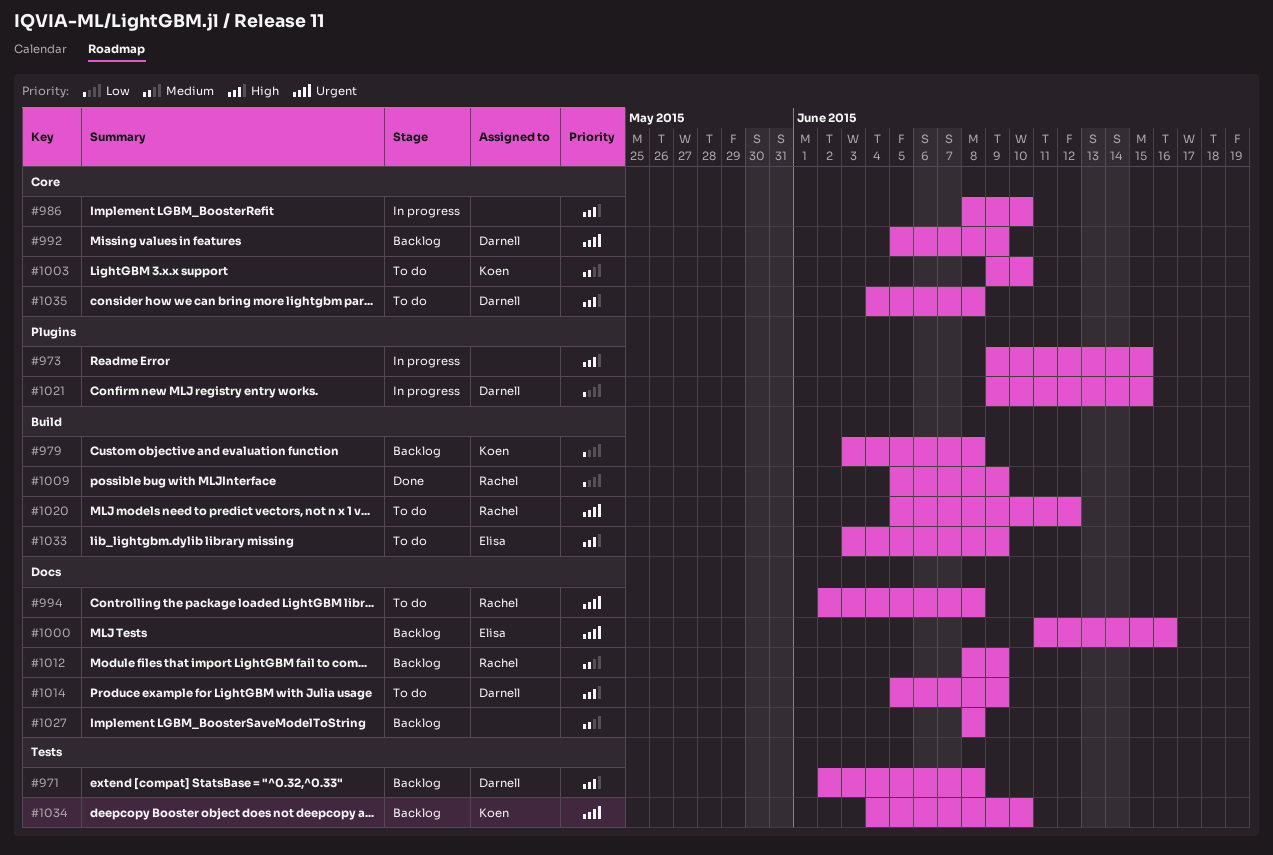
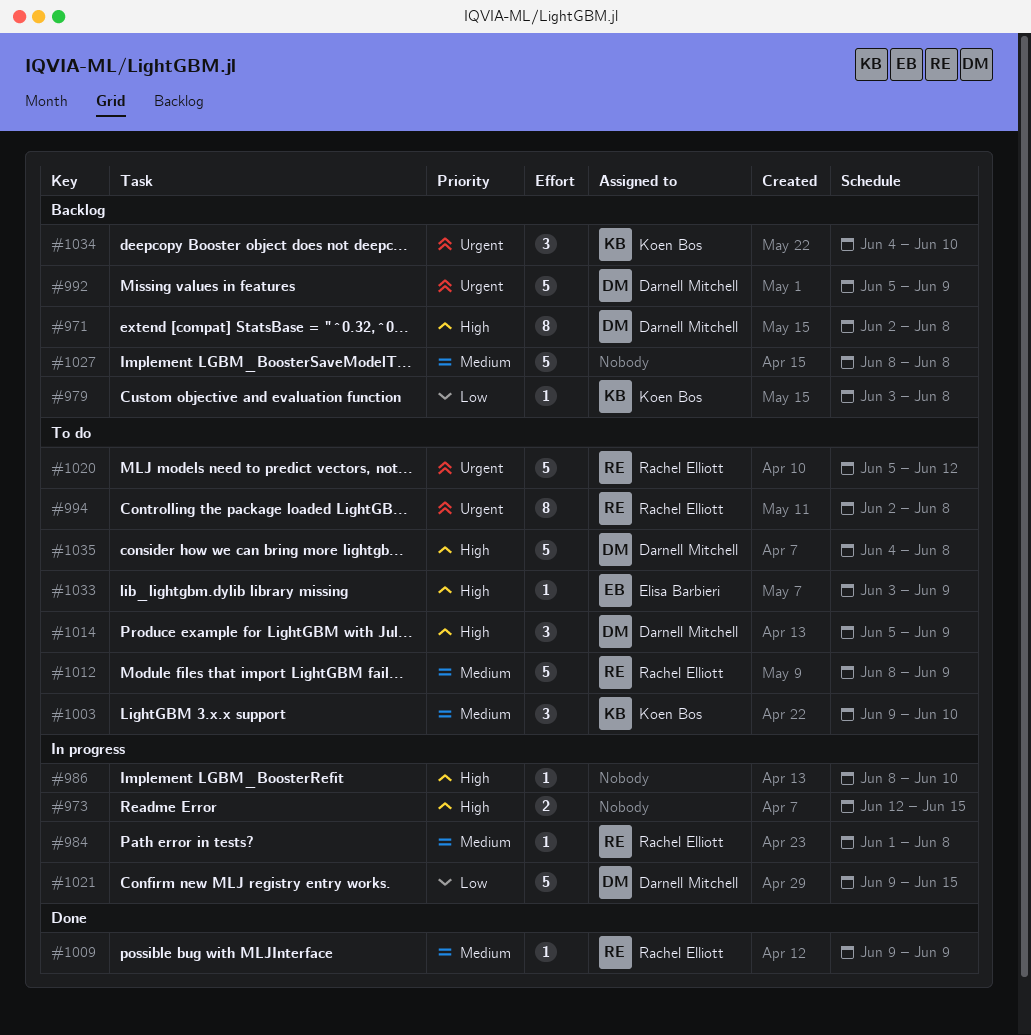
#973, start: Jun 9 -> Jun 12
#984: none -> present
#1000: present -> none
#1009, priority: Low -> Medium
#1009, start: Jun 5 -> Jun 9
#1012, status: Backlog -> To do

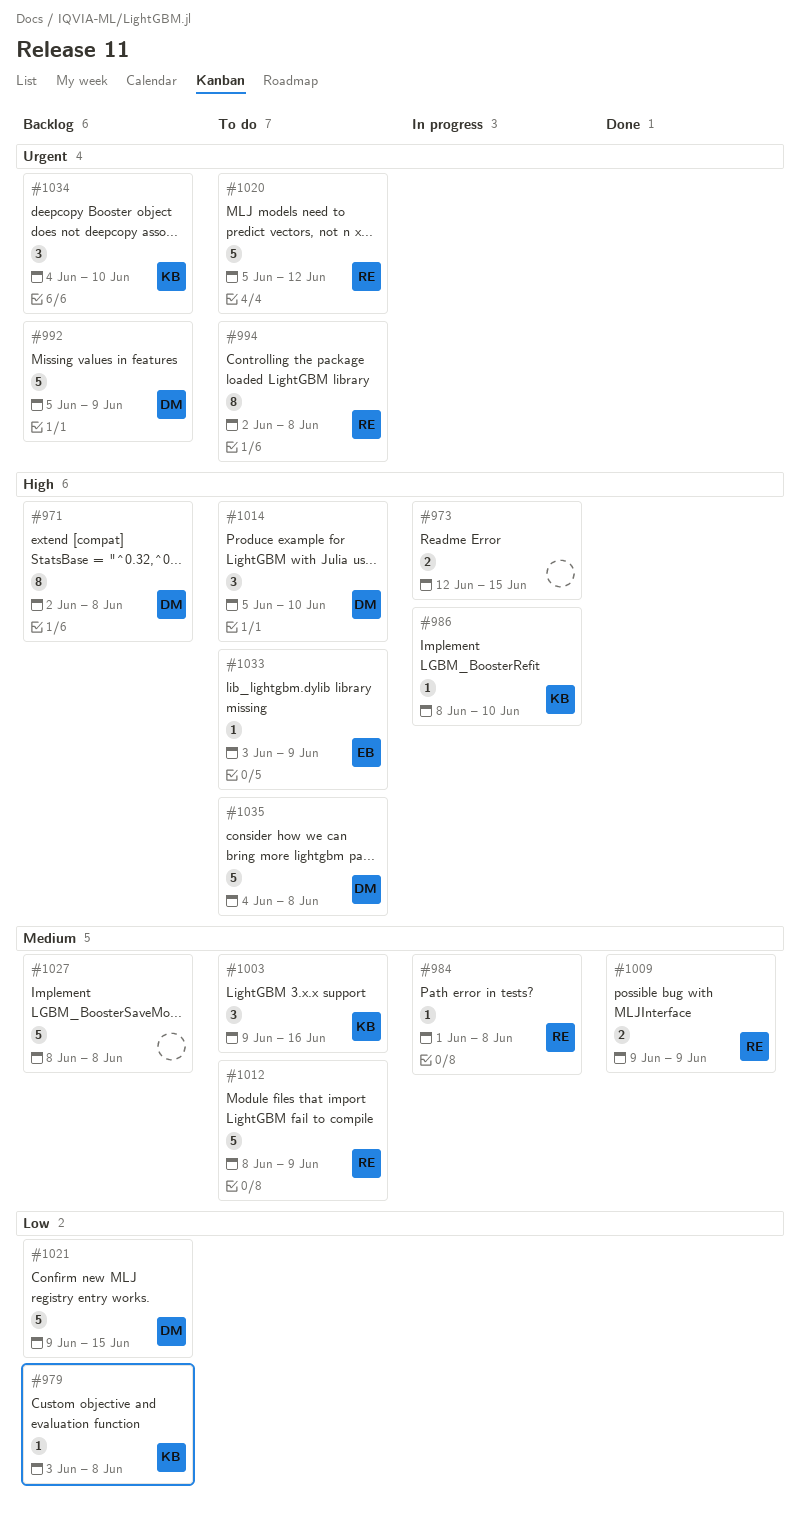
#986, owner: none -> Koen Bos
#1003, due: Jun 10 -> Jun 16
#1009, estimate: 1 -> 2
#1014, due: Jun 9 -> Jun 10
#1021, status: In progress -> Backlog

